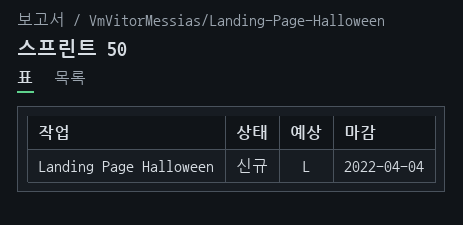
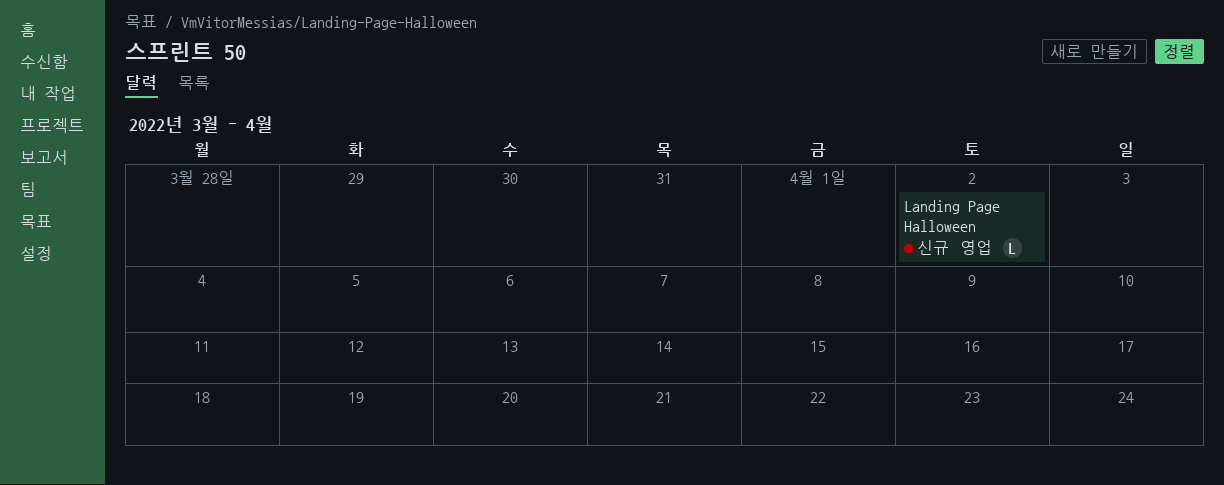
Landing Page Halloween, due: Apr 4 -> Apr 2

